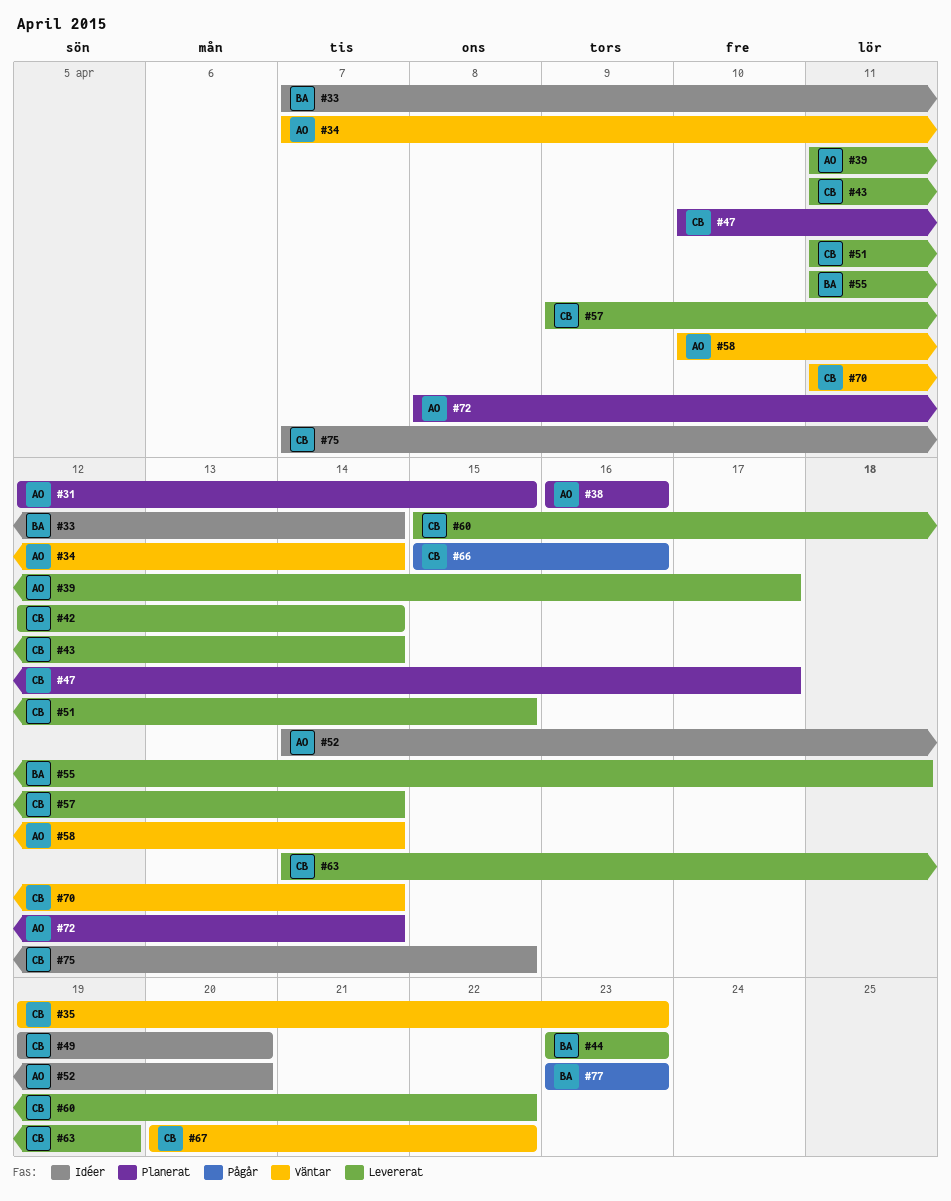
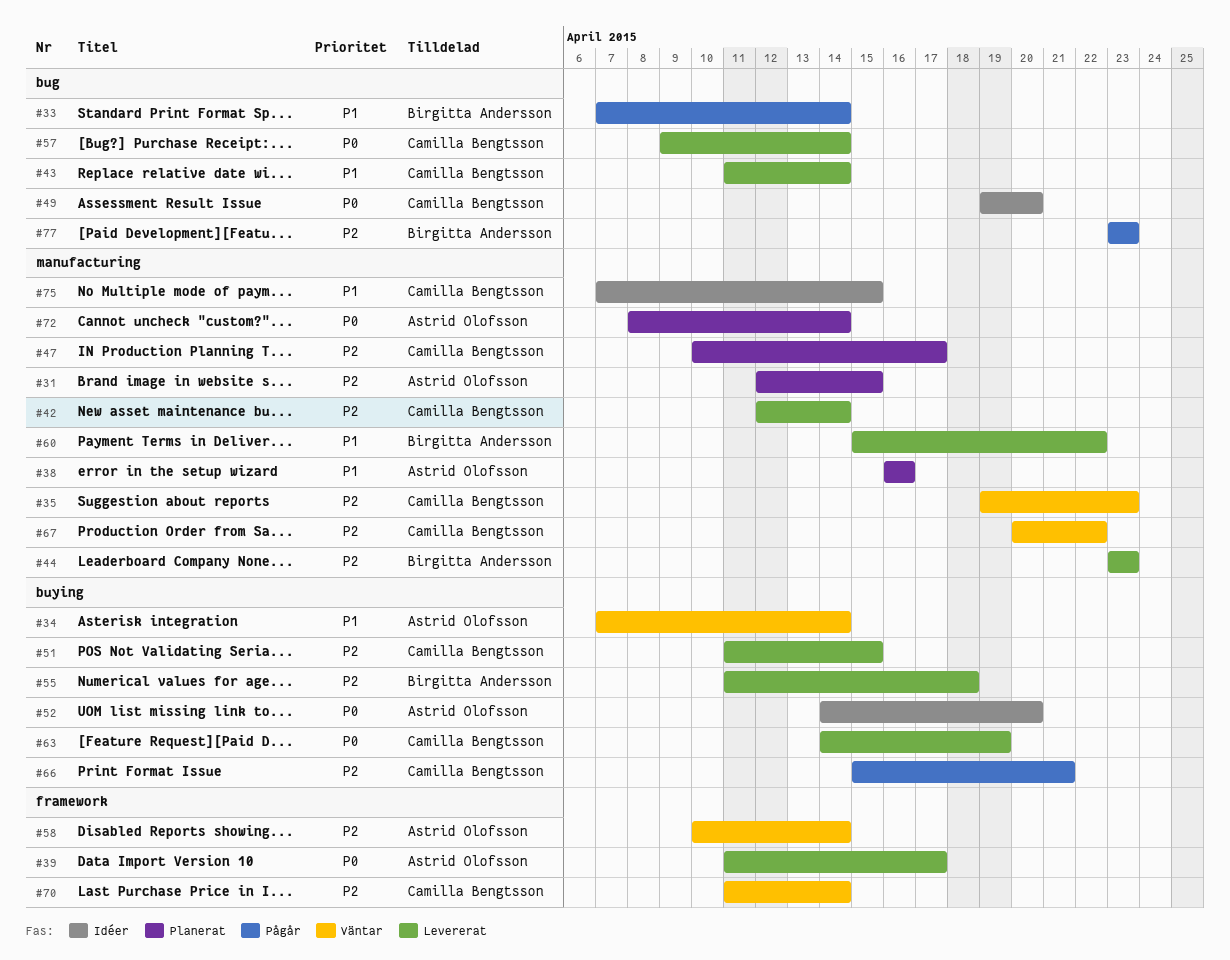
#33, status: Idéer -> Pågår
#60, owner: Camilla Bengtsson -> Birgitta Andersson
#66, due: Apr 16 -> Apr 21

